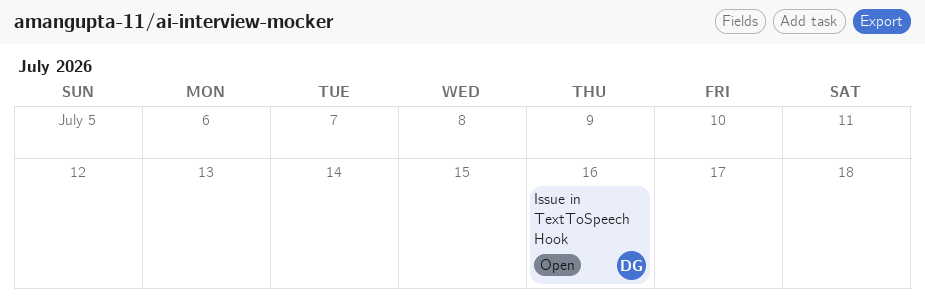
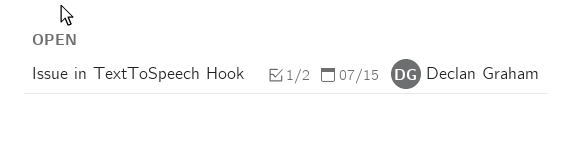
Issue in TextToSpeech Hook, due: Jul 16 -> Jul 15

